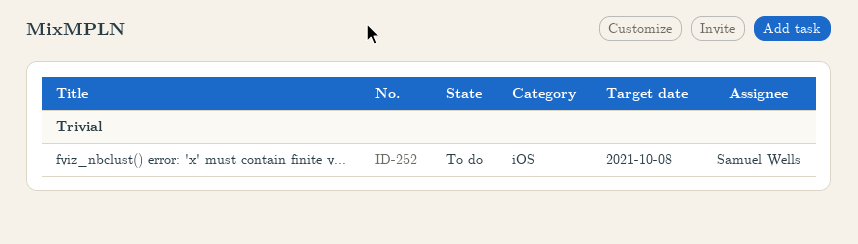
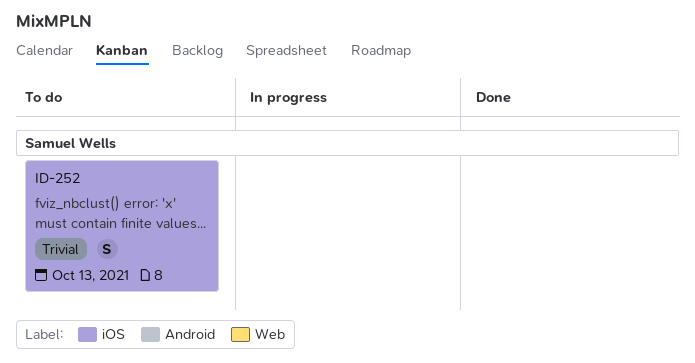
ID-252, due: Oct 8 -> Oct 13

